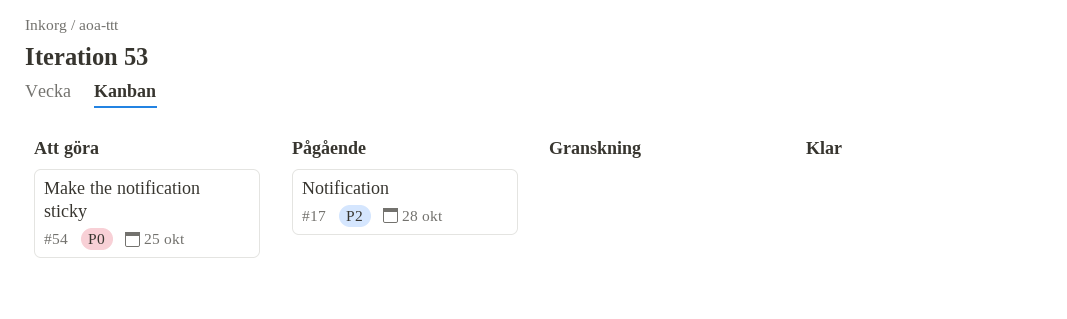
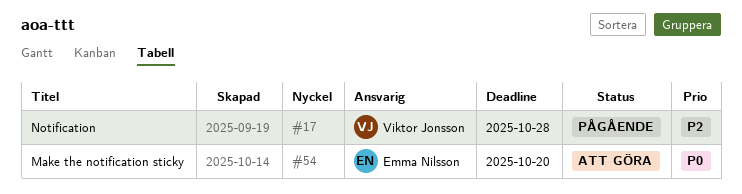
#54, due: Oct 25 -> Oct 20

